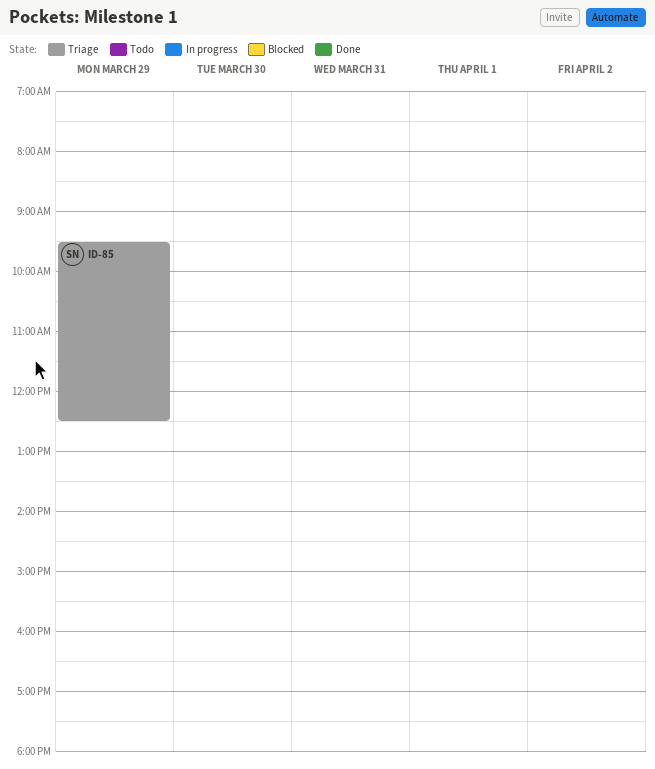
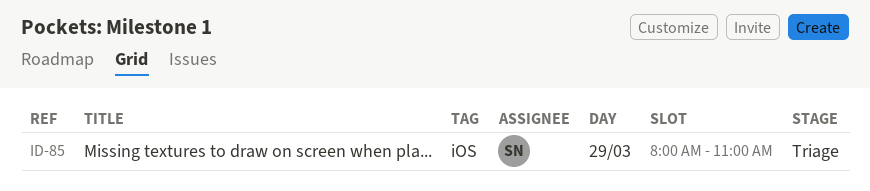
ID-85, begins: 09:30 -> 08:00
ID-85, ends: 12:30 -> 11:00

